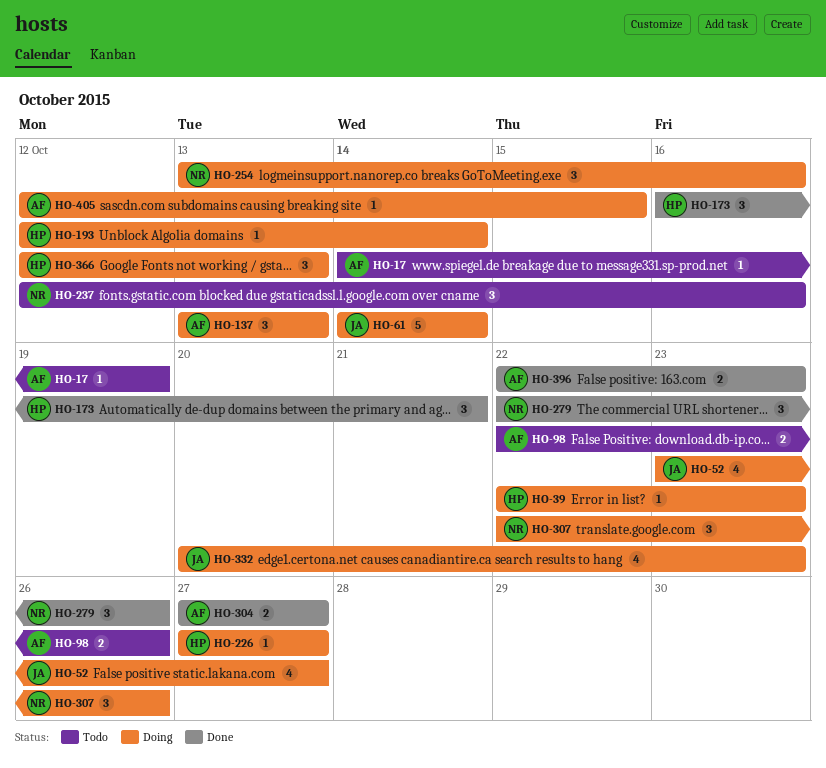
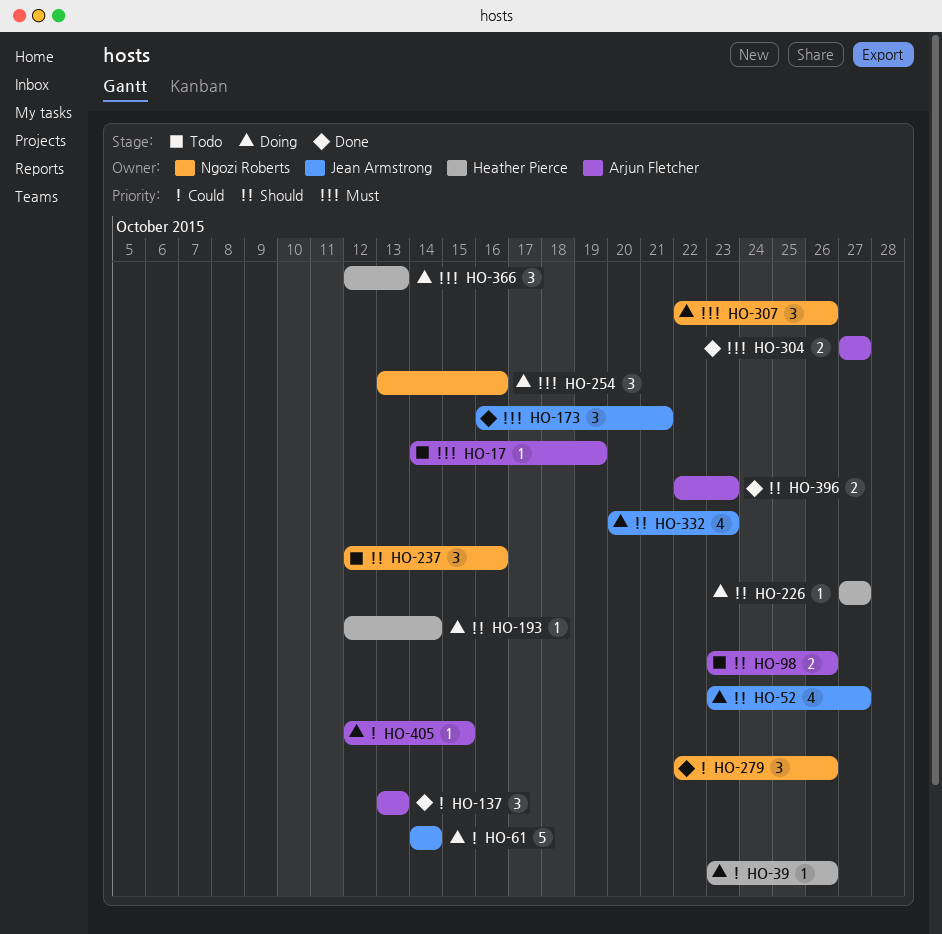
HO-39, start: Oct 22 -> Oct 23
HO-39, due: Oct 23 -> Oct 26
HO-98, start: Oct 22 -> Oct 23
HO-137, status: Doing -> Done
HO-173, owner: Heather Pierce -> Jean Armstrong

